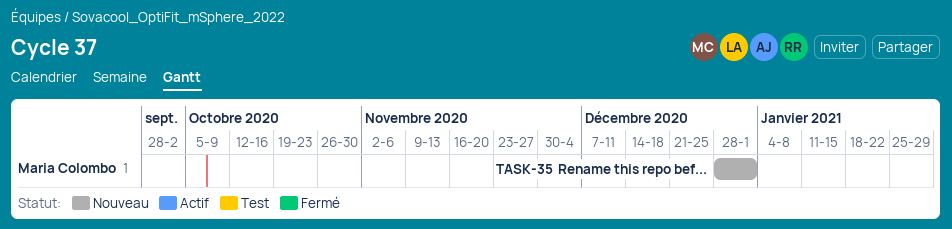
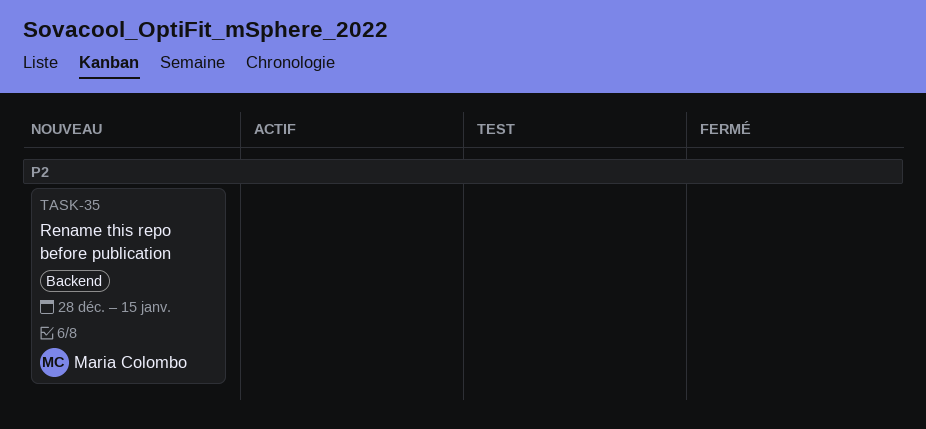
TASK-35, due: Jan 1 -> Jan 15

